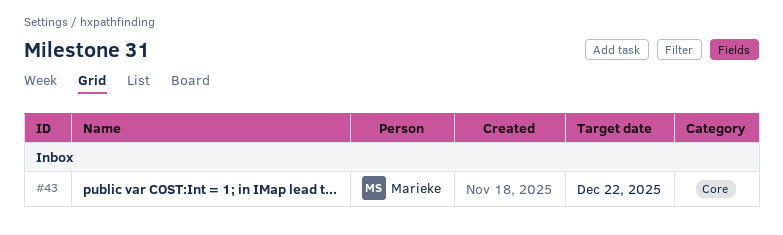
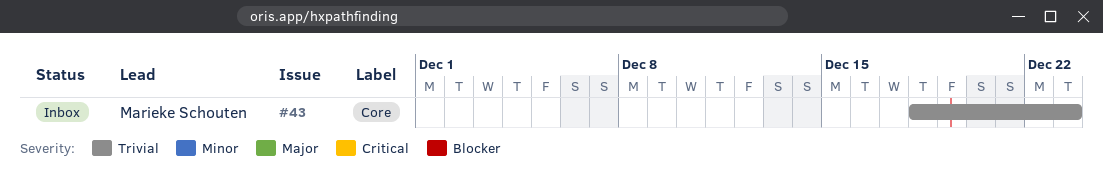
#43, due: Dec 22 -> Dec 23

